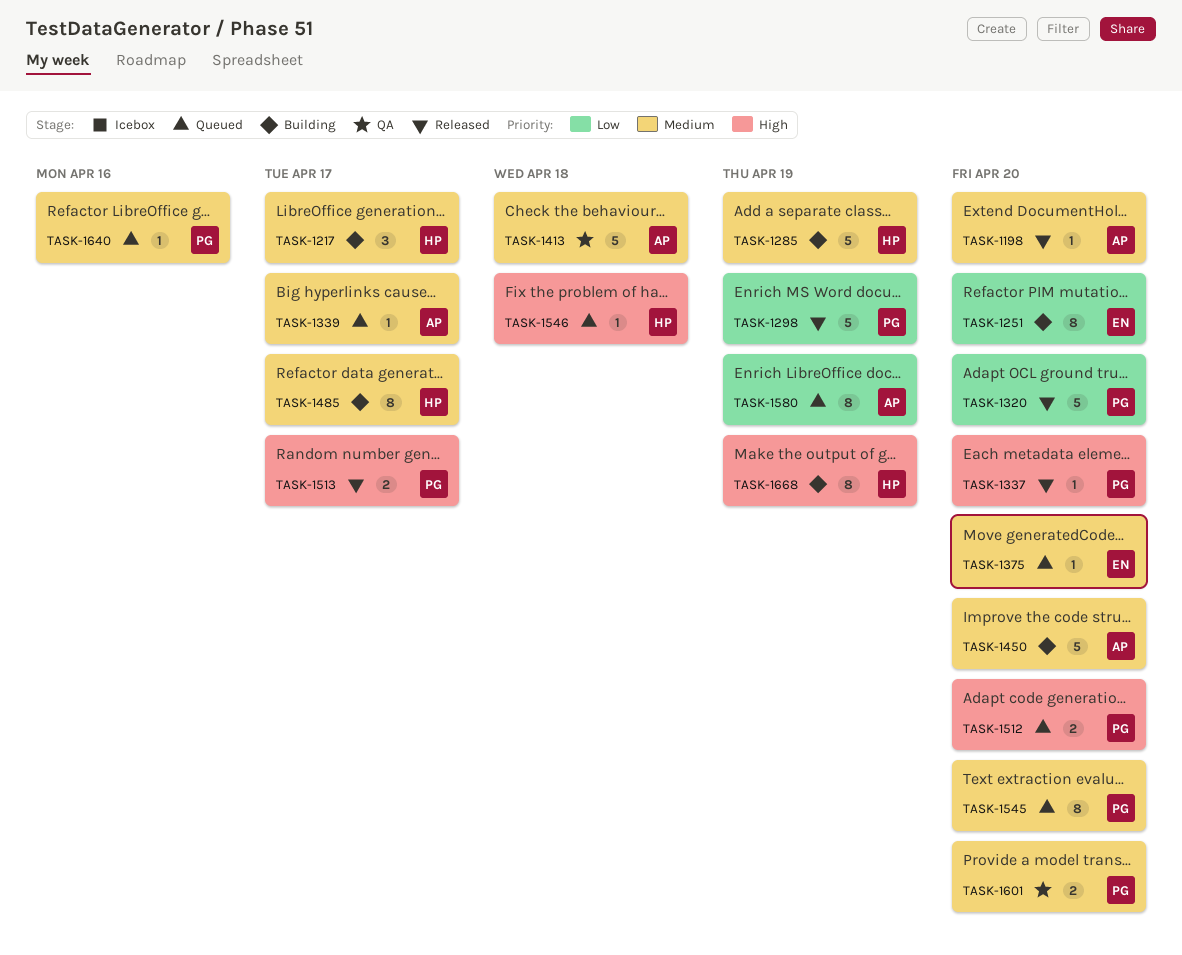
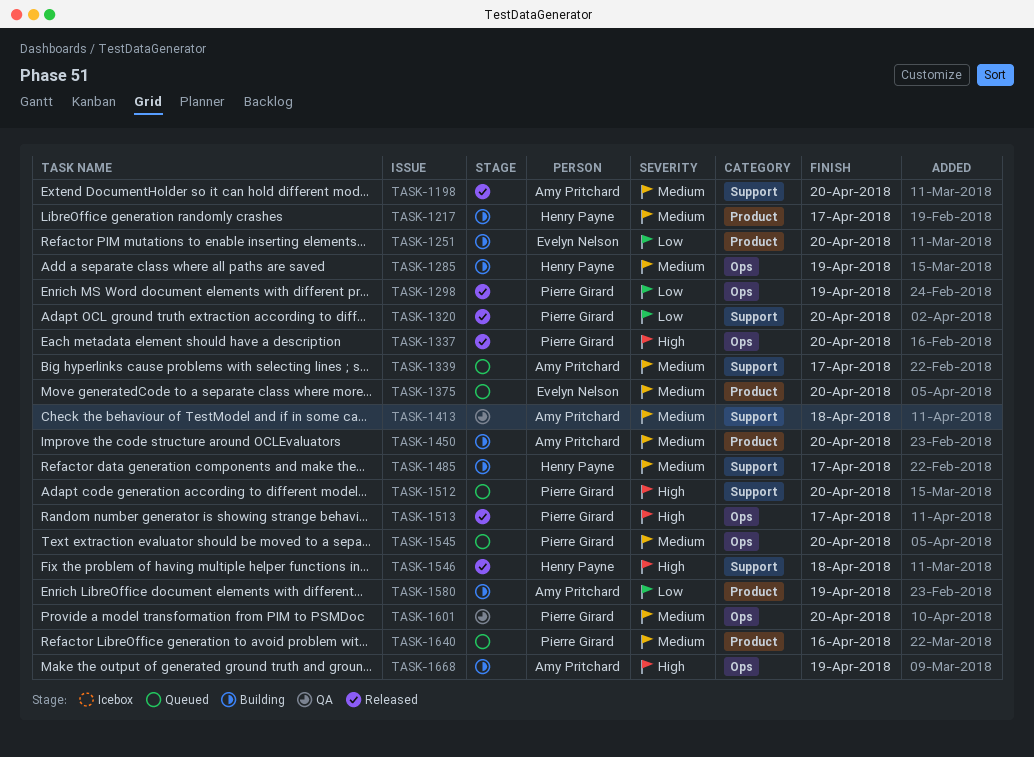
TASK-1546, status: Queued -> Released
TASK-1580, status: Queued -> Building
TASK-1668, owner: Henry Payne -> Amy Pritchard

